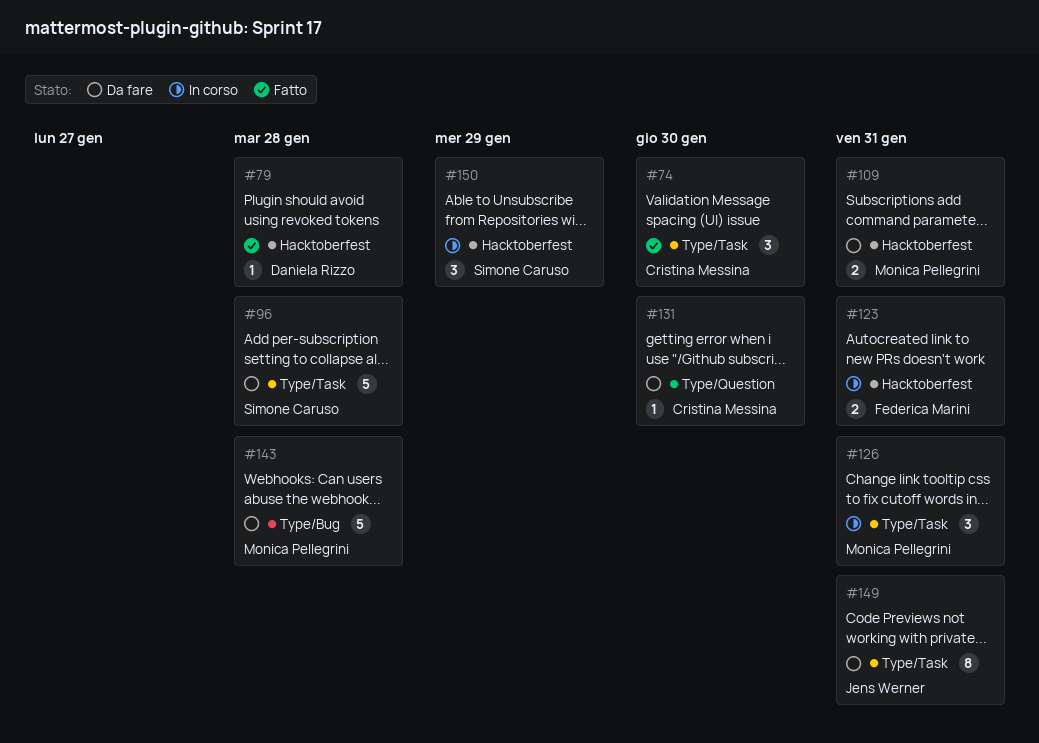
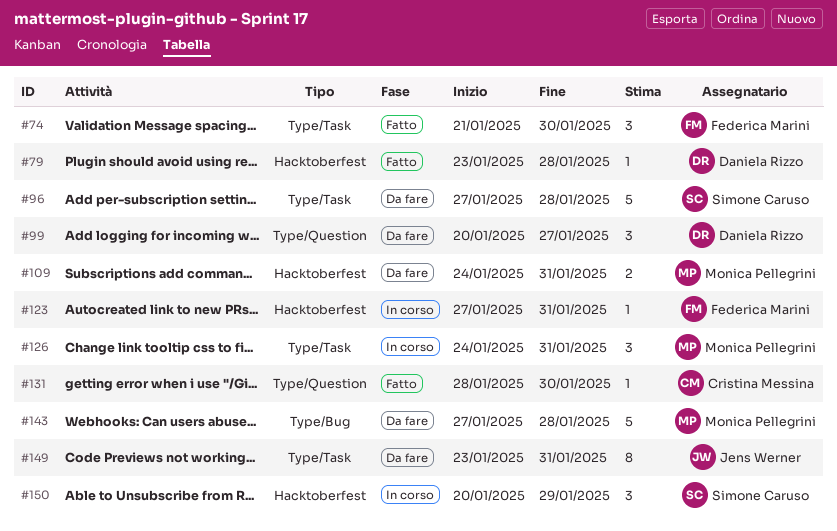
#74, owner: Cristina Messina -> Federica Marini
#99: none -> present
#123, estimate: 2 -> 1
#131, status: Da fare -> Fatto

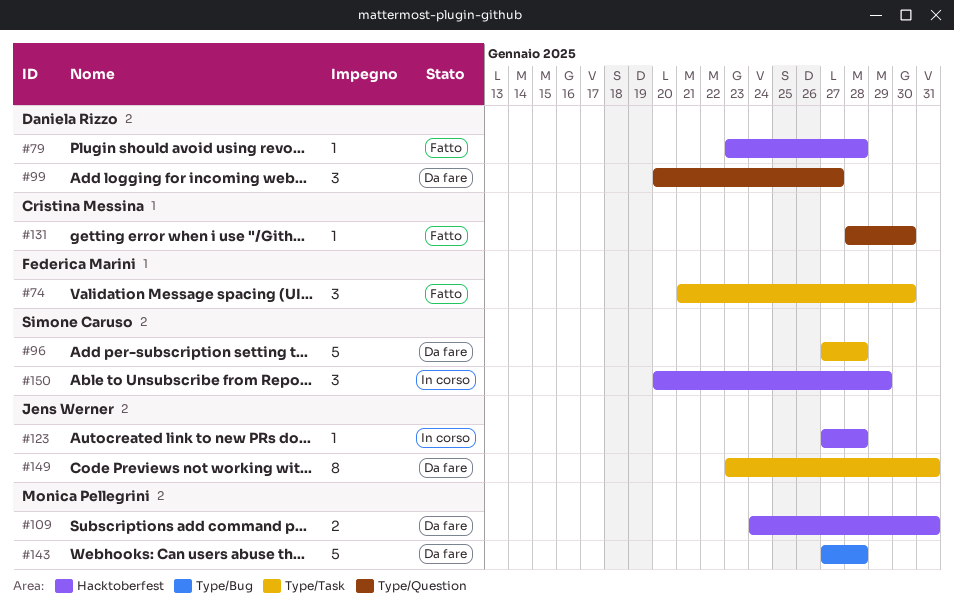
#123, owner: Federica Marini -> Jens Werner
#123, due: Jan 31 -> Jan 28
#126: present -> none

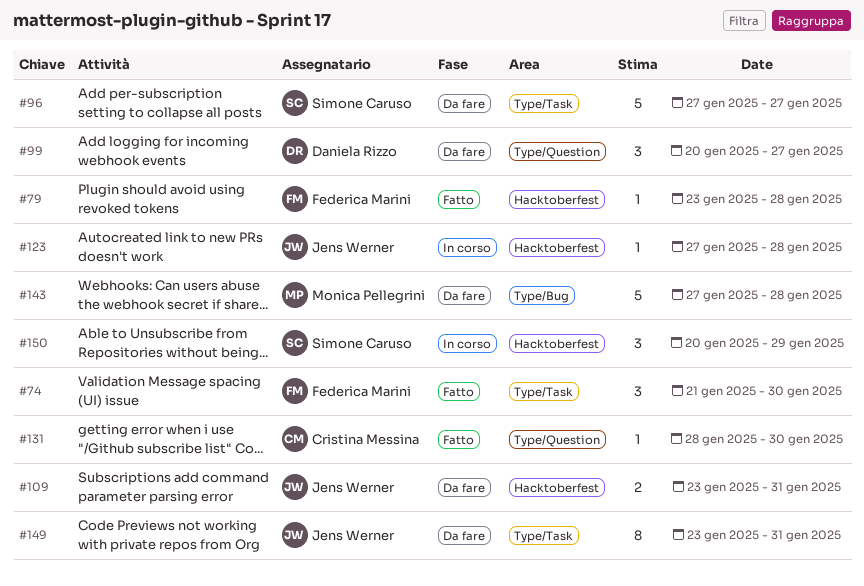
#79, owner: Daniela Rizzo -> Federica Marini
#96, due: Jan 28 -> Jan 27
#109, owner: Monica Pellegrini -> Jens Werner
#109, start: Jan 24 -> Jan 23

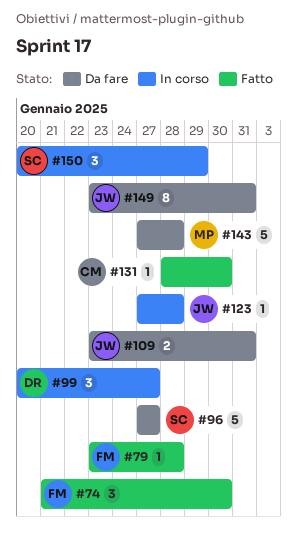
#99, status: Da fare -> In corso

